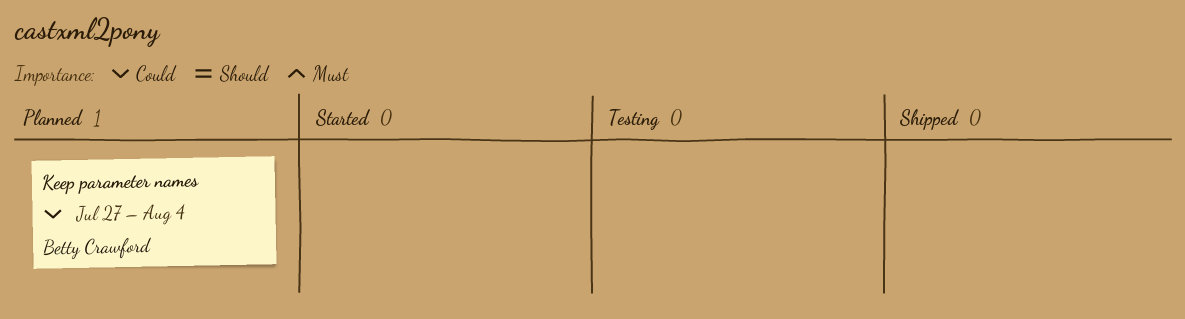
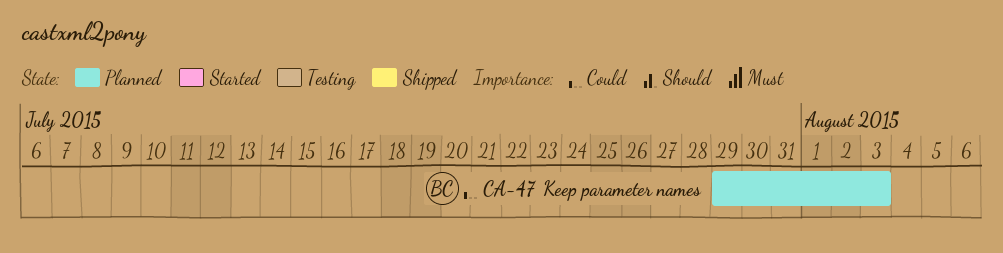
Keep parameter names, start: Jul 27 -> Jul 29
Keep parameter names, due: Aug 4 -> Aug 3

